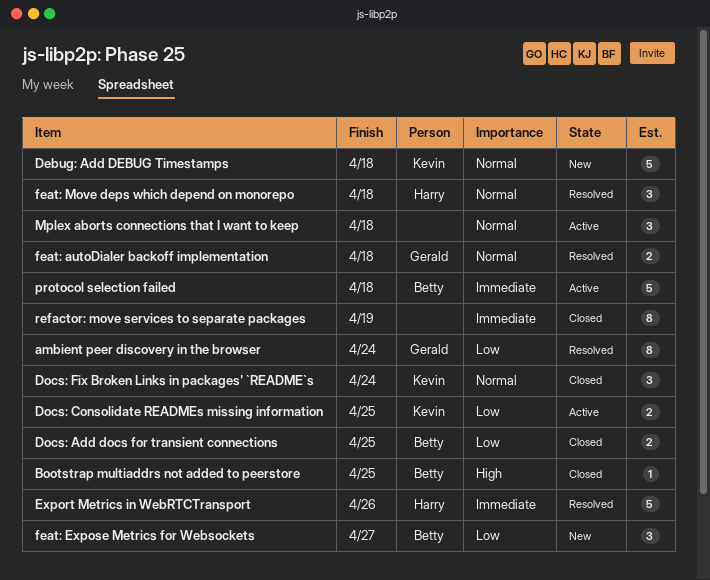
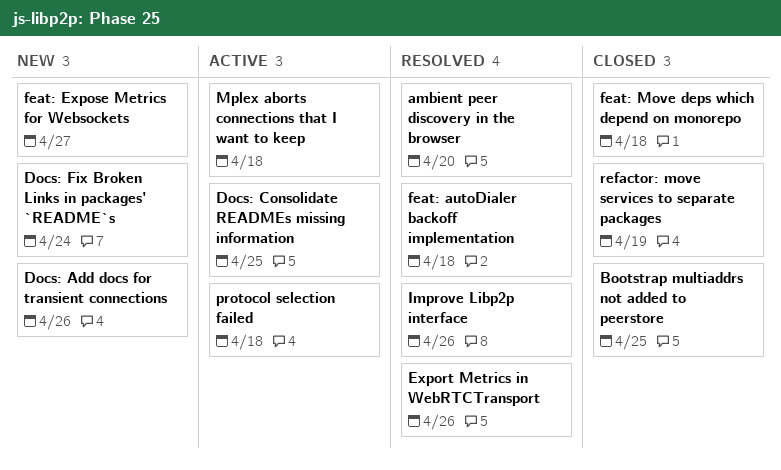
ambient peer discovery in the browser, due: Apr 24 -> Apr 20
Debug: Add DEBUG Timestamps: present -> none
Docs: Add docs for transient connections, status: Closed -> New
Docs: Add docs for transient connections, due: Apr 25 -> Apr 26
Docs: Fix Broken Links in packages' `README`s, status: Closed -> New
feat: Move deps which depend on monorepo, status: Resolved -> Closed
Improve Libp2p interface: none -> present

